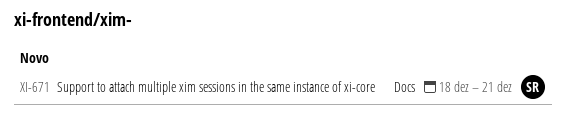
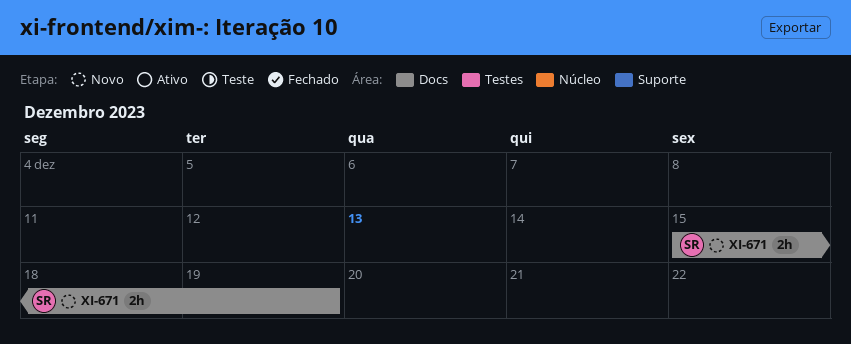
XI-671, start: Dec 18 -> Dec 15
XI-671, due: Dec 21 -> Dec 19

